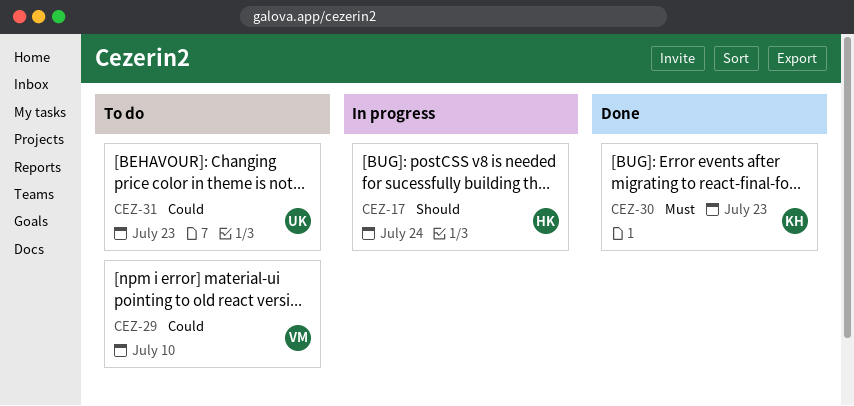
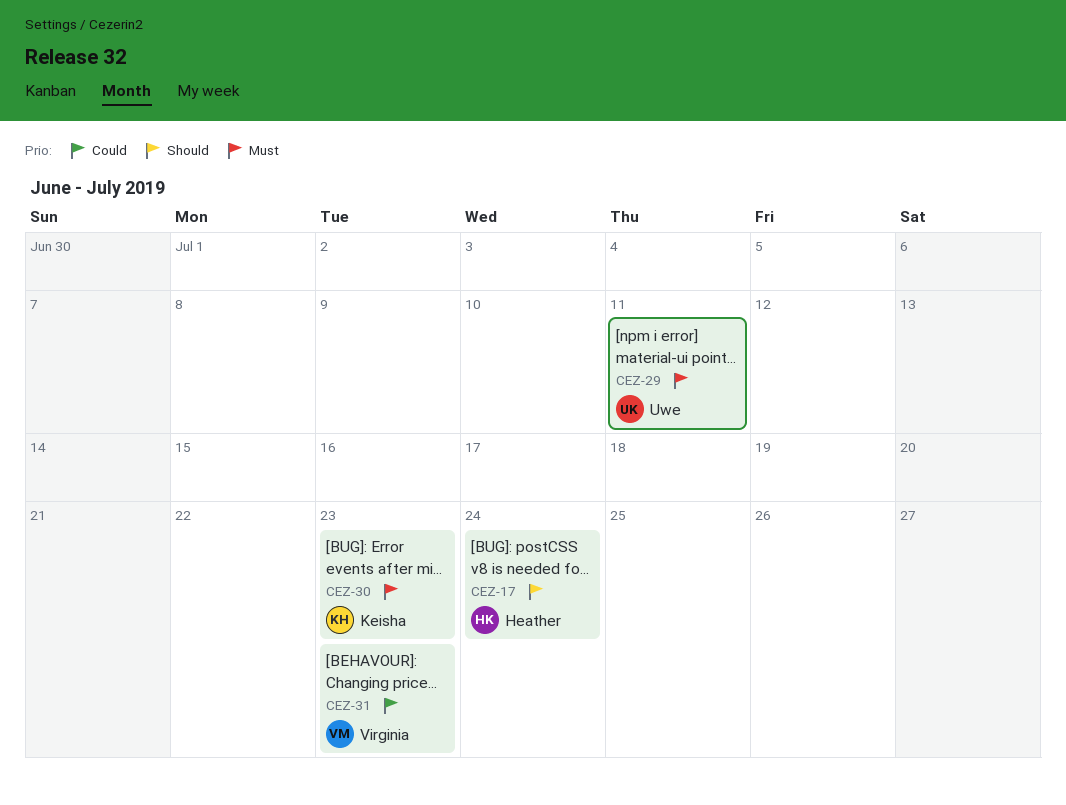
CEZ-29, owner: Virginia -> Uwe
CEZ-29, priority: Could -> Must
CEZ-29, due: Jul 10 -> Jul 11
CEZ-31, owner: Uwe -> Virginia

